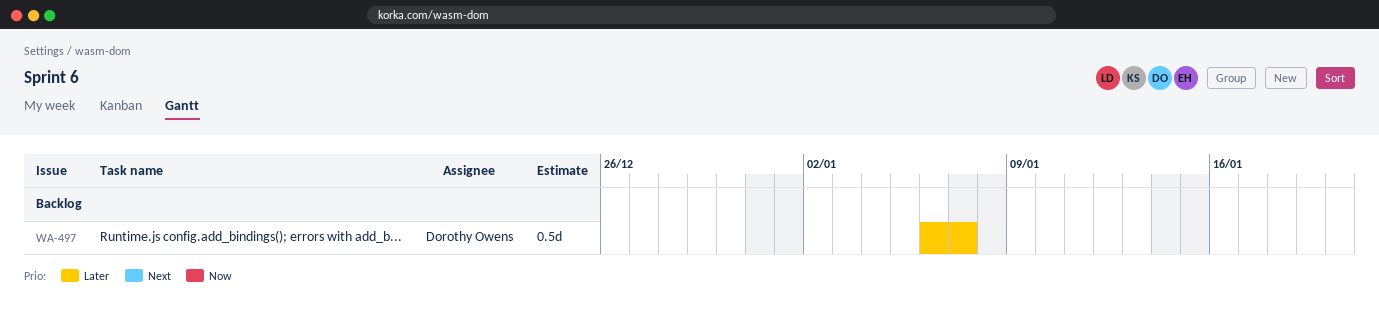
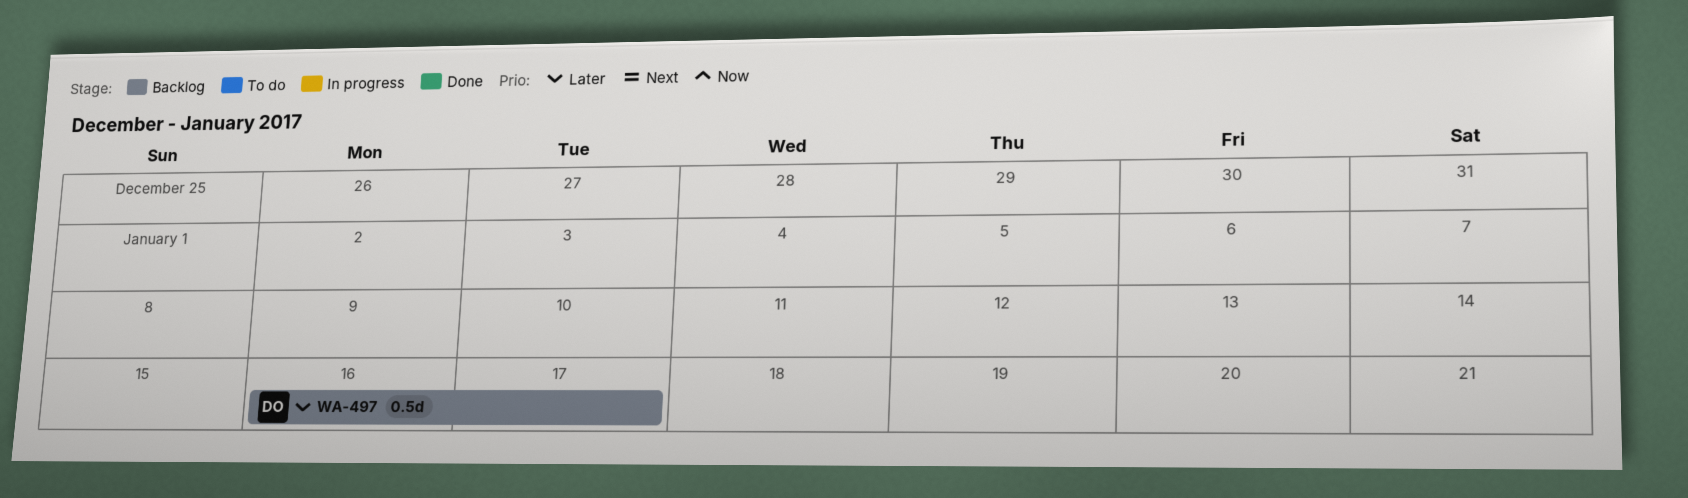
WA-497, start: Jan 6 -> Jan 16
WA-497, due: Jan 7 -> Jan 17

